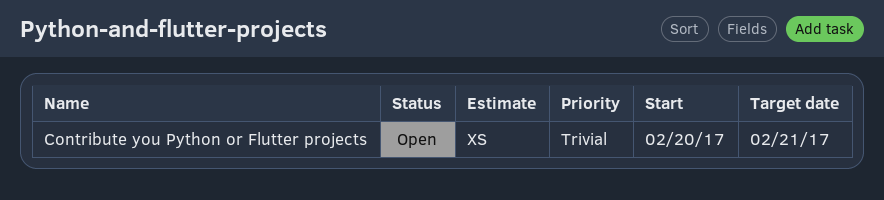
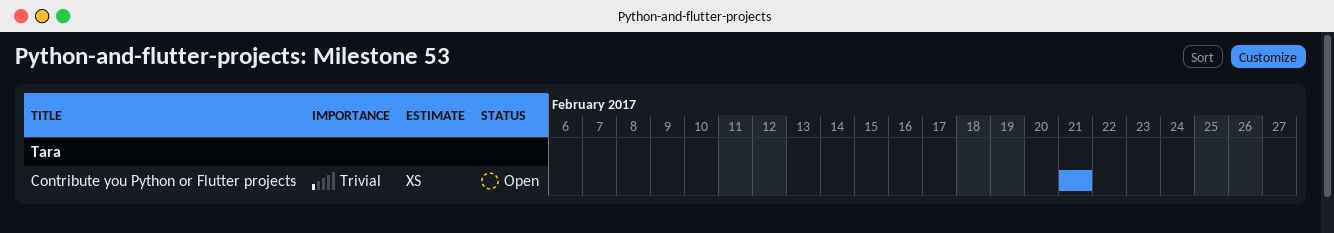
Contribute you Python or Flutter projects, start: Feb 20 -> Feb 21

